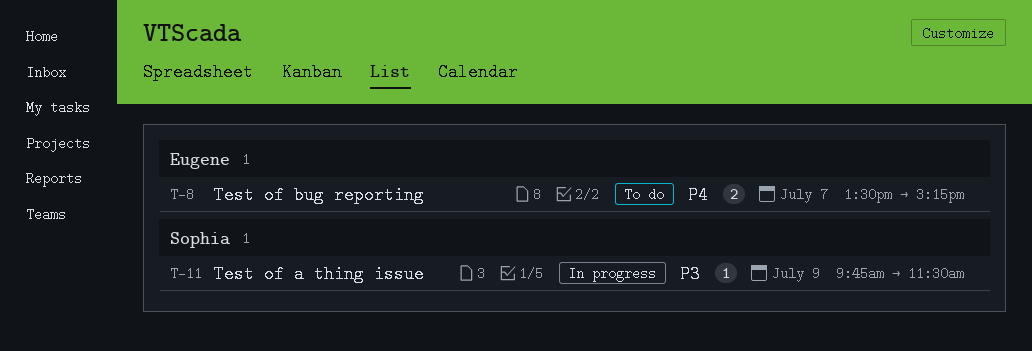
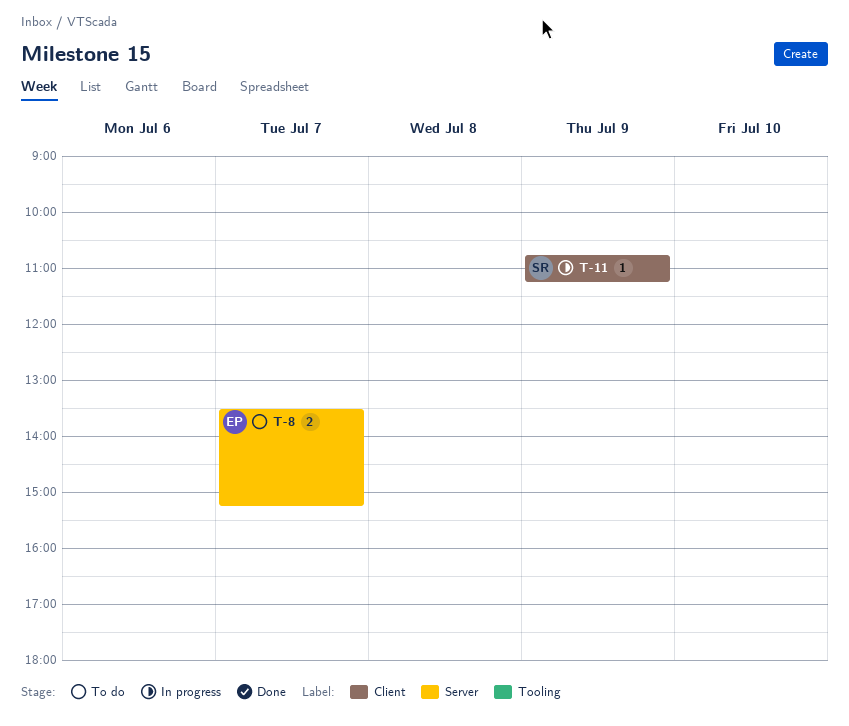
T-11, begins: 09:45 -> 10:45
T-11, ends: 11:30 -> 11:15

